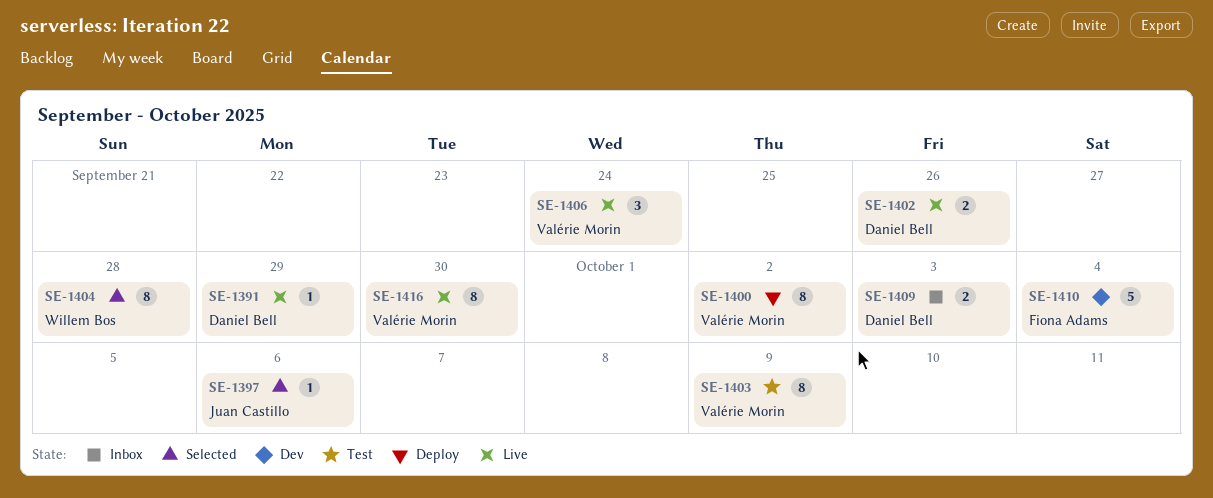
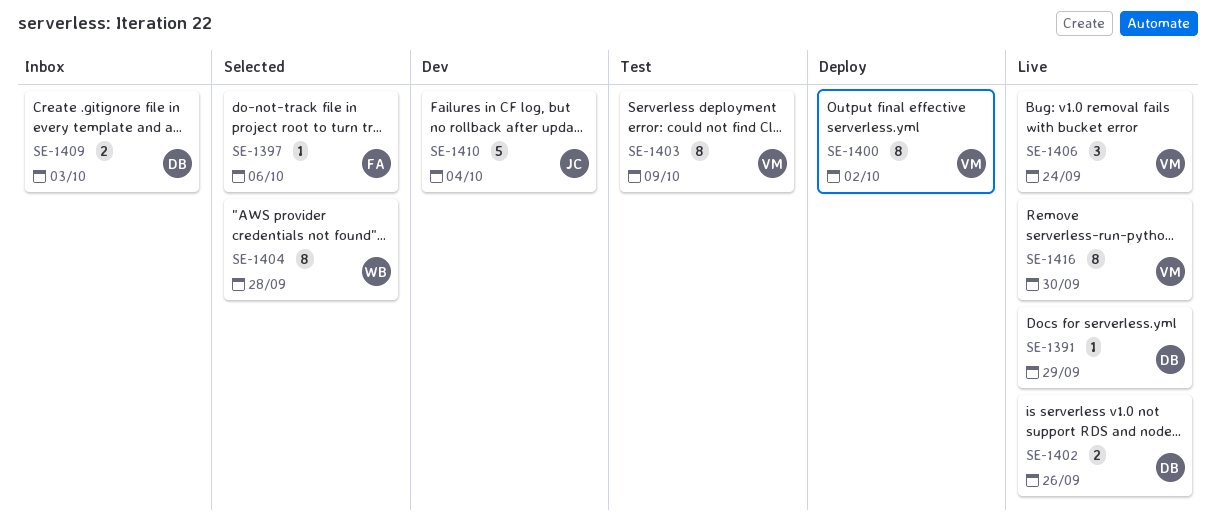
SE-1397, owner: Juan Castillo -> Fiona Adams
SE-1410, owner: Fiona Adams -> Juan Castillo

